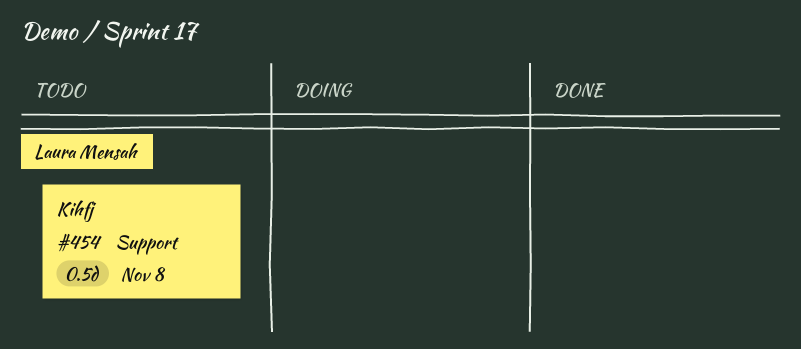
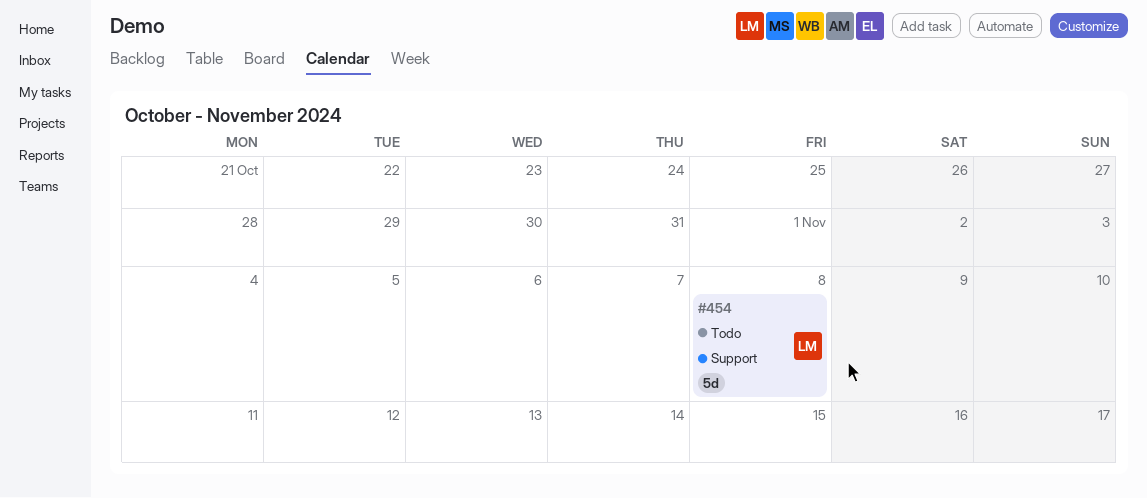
#454, estimate: 0.5d -> 5d

